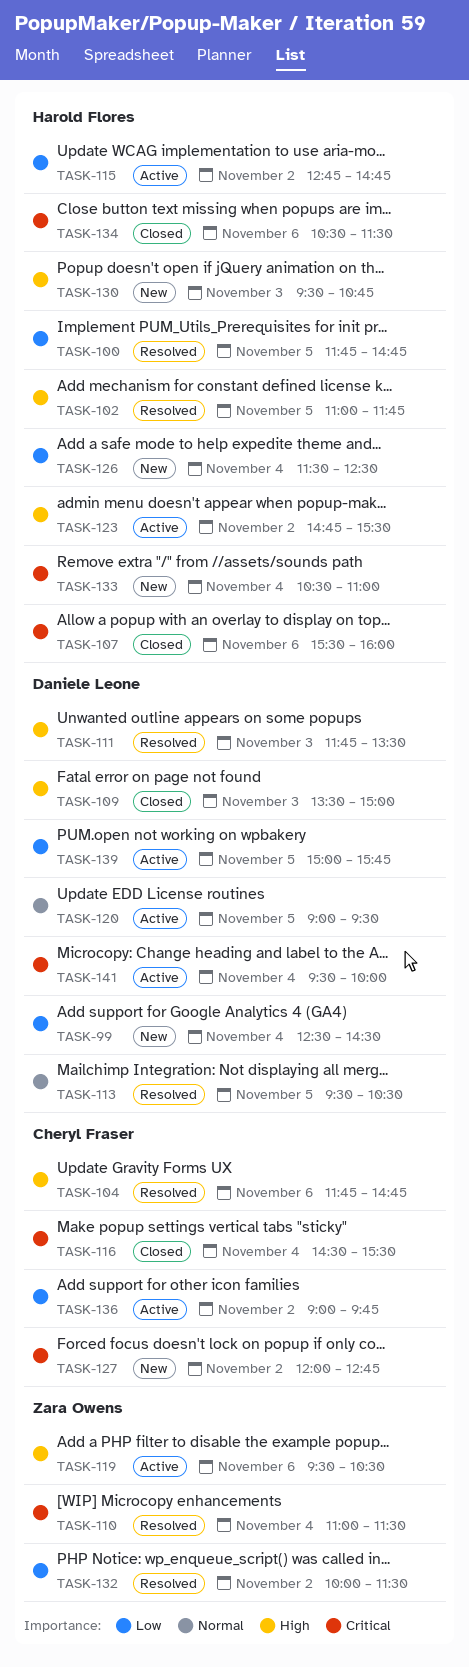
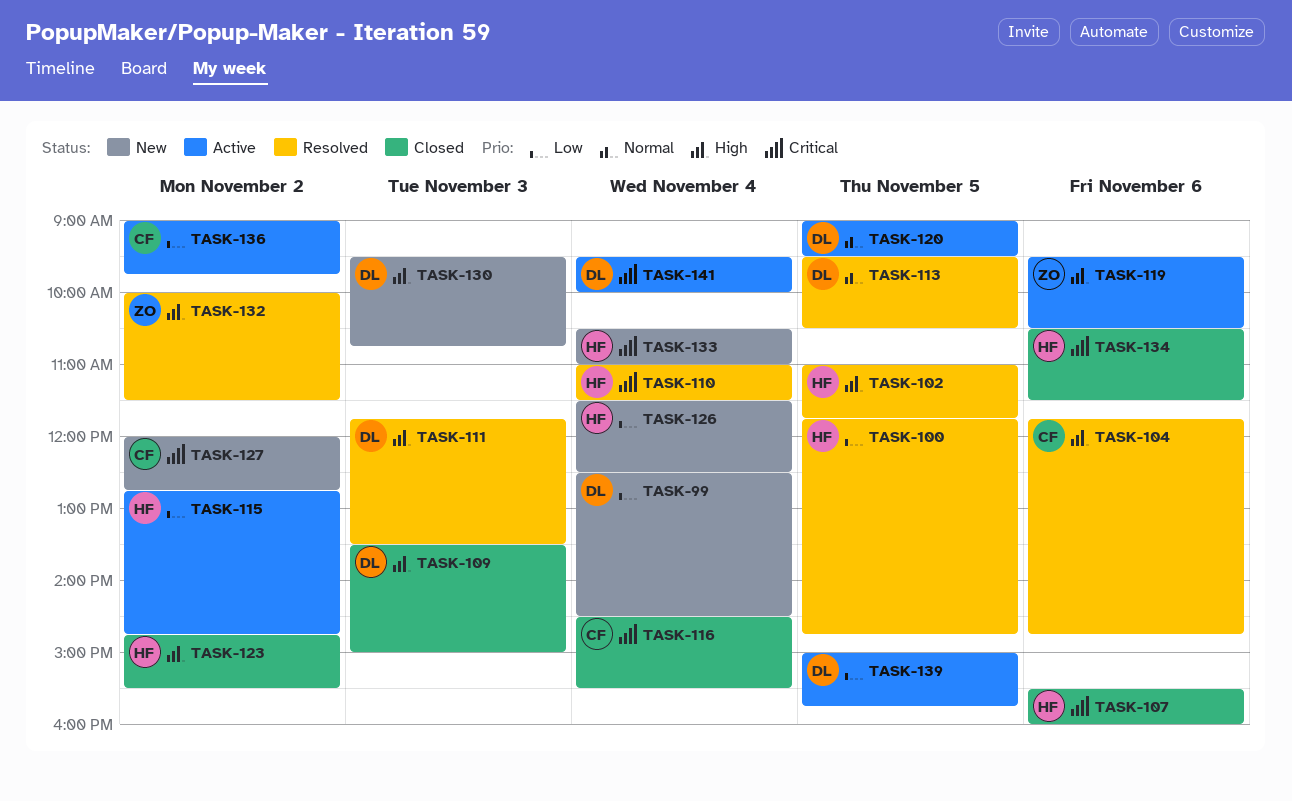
TASK-110, owner: Zara Owens -> Harold Flores
TASK-123, status: Active -> Closed
TASK-130, owner: Harold Flores -> Daniele Leone
TASK-132, priority: Low -> High

